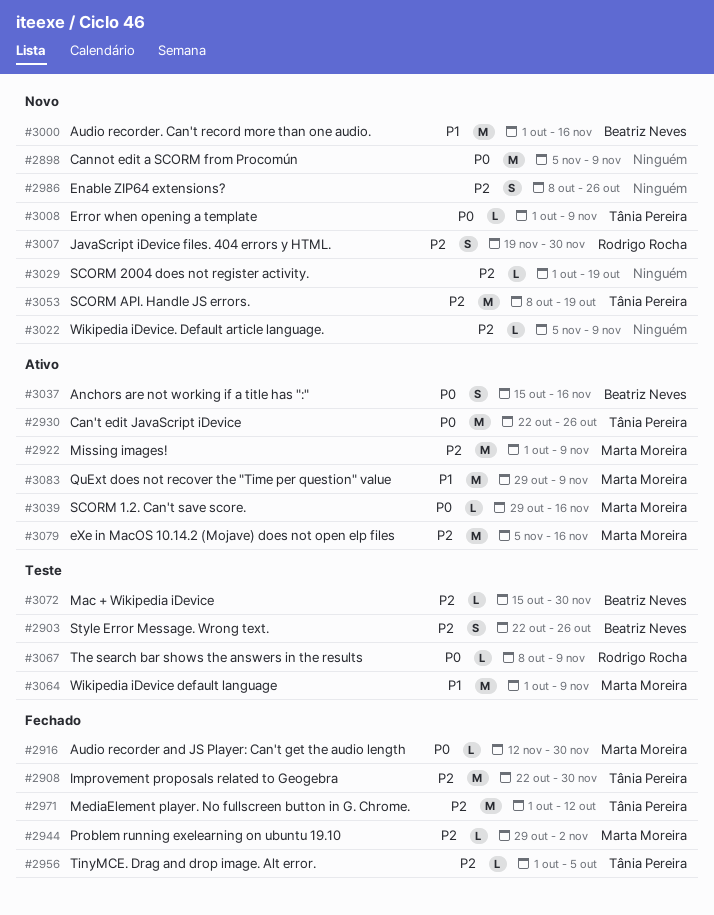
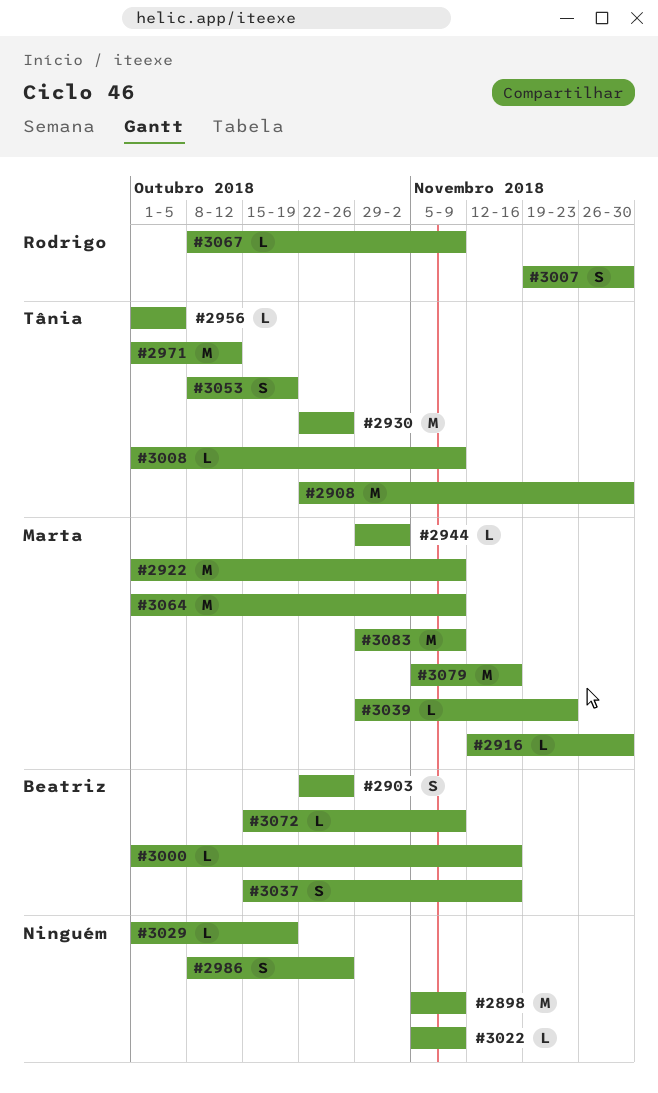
#3000, estimate: M -> L
#3039, due: Nov 16 -> Nov 23
#3053, estimate: M -> S
#3072, due: Nov 30 -> Nov 9

